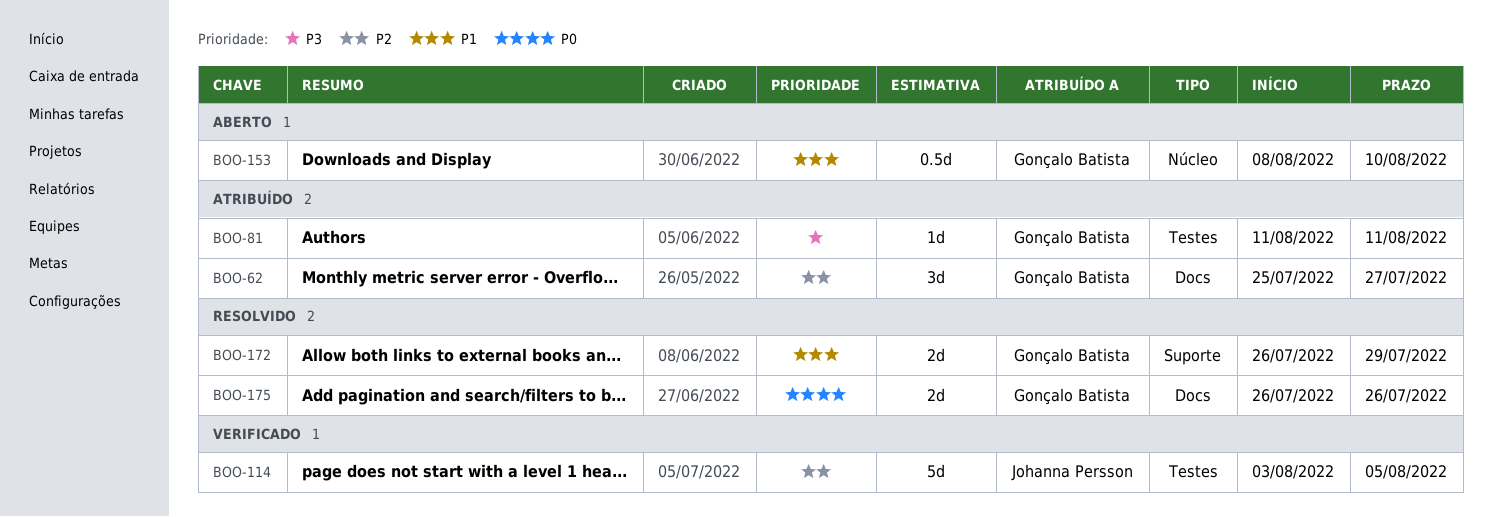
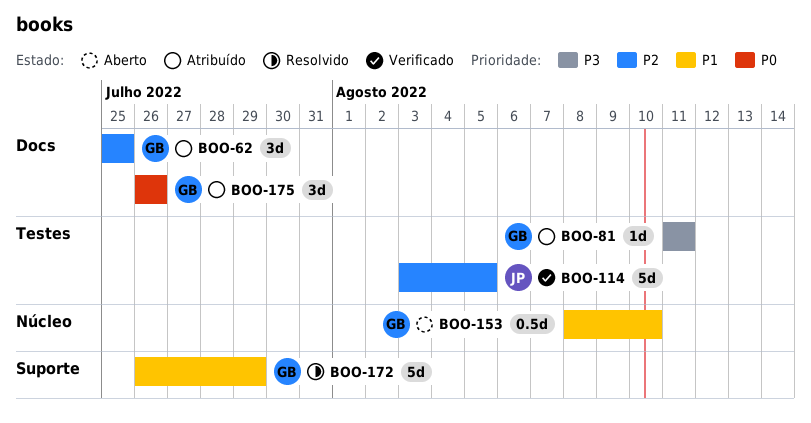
BOO-62, due: Jul 27 -> Jul 25
BOO-172, estimate: 2d -> 5d
BOO-175, status: Resolvido -> Atribuído
BOO-175, estimate: 2d -> 3d

